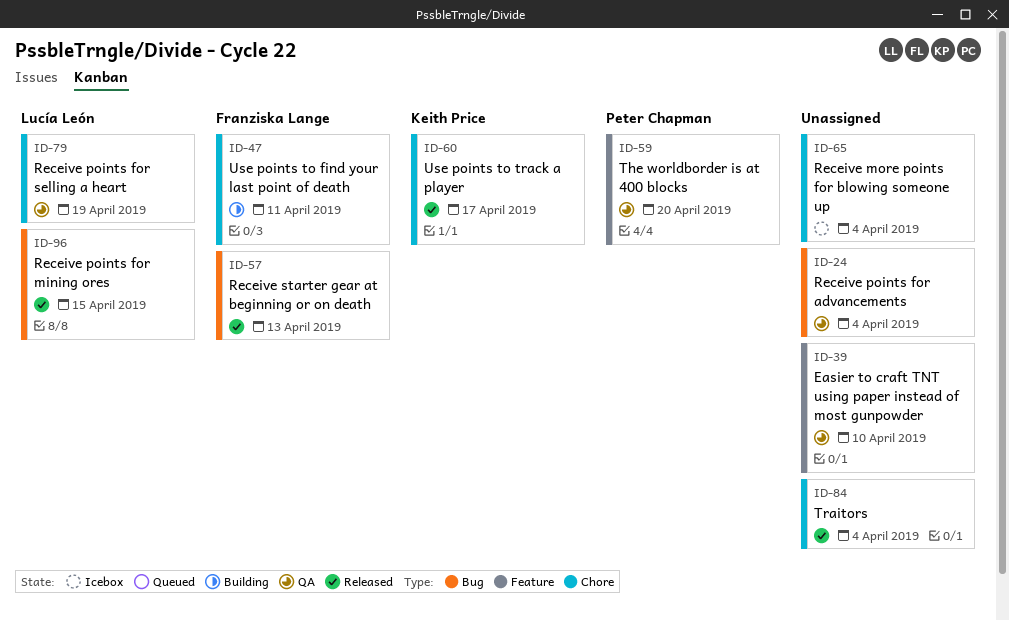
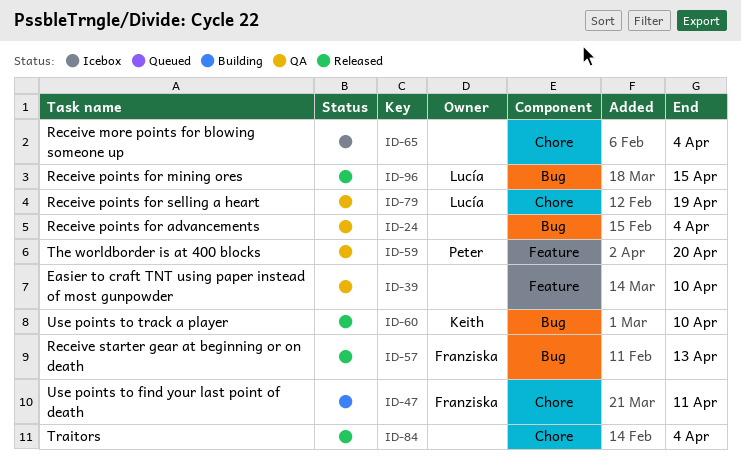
ID-60, label: Chore -> Bug
ID-60, due: Apr 17 -> Apr 10

